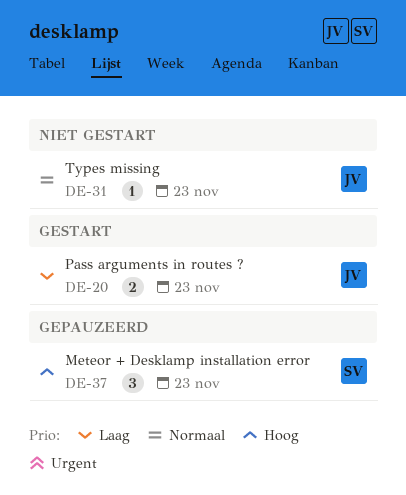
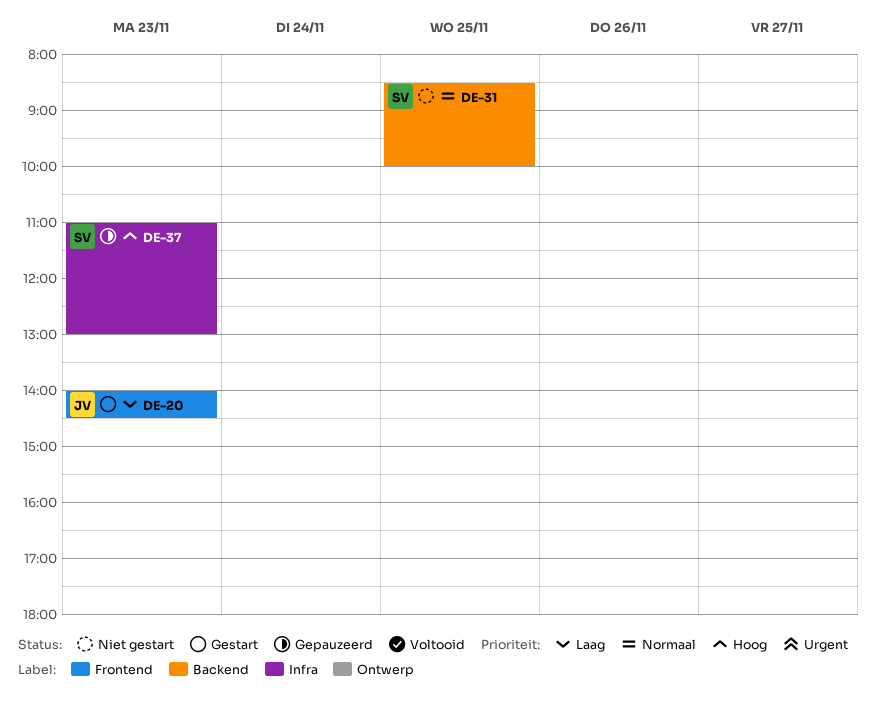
DE-31, owner: JV -> SV
DE-31, day: Nov 23 -> Nov 25

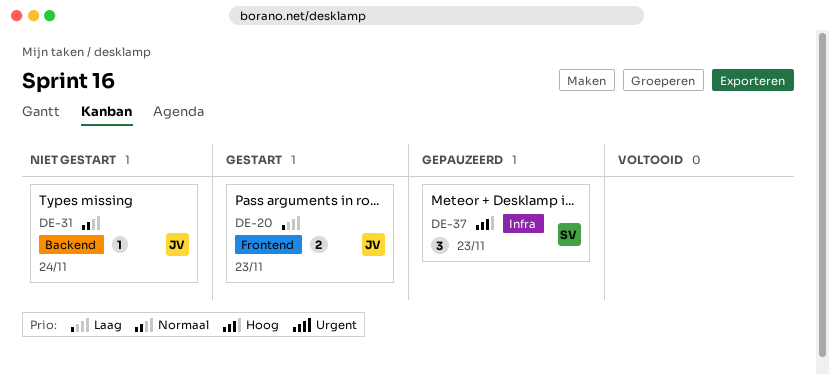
DE-31, owner: SV -> JV
DE-31, day: Nov 25 -> Nov 24

